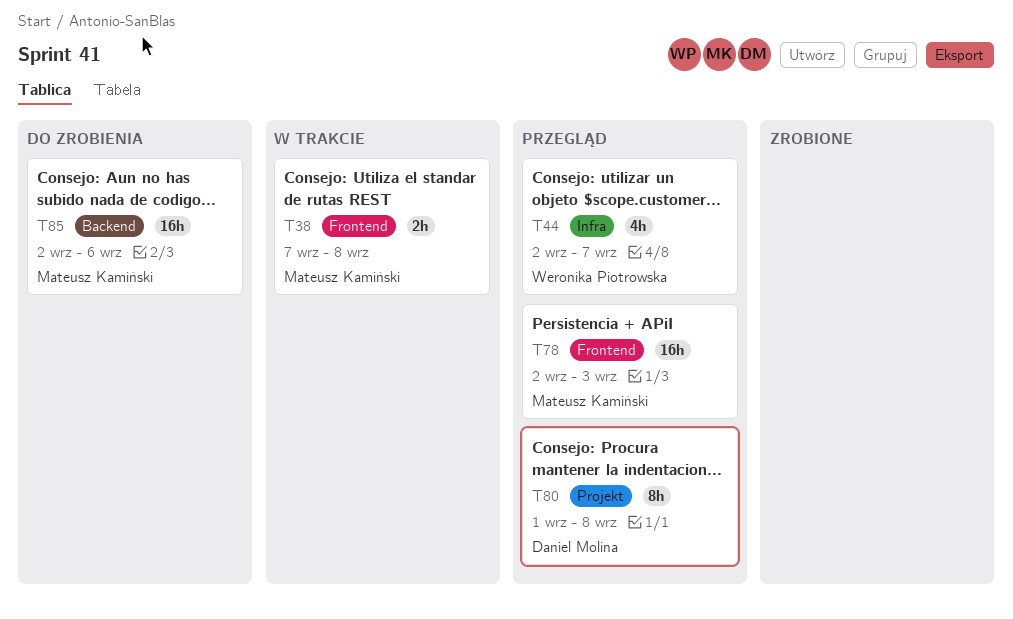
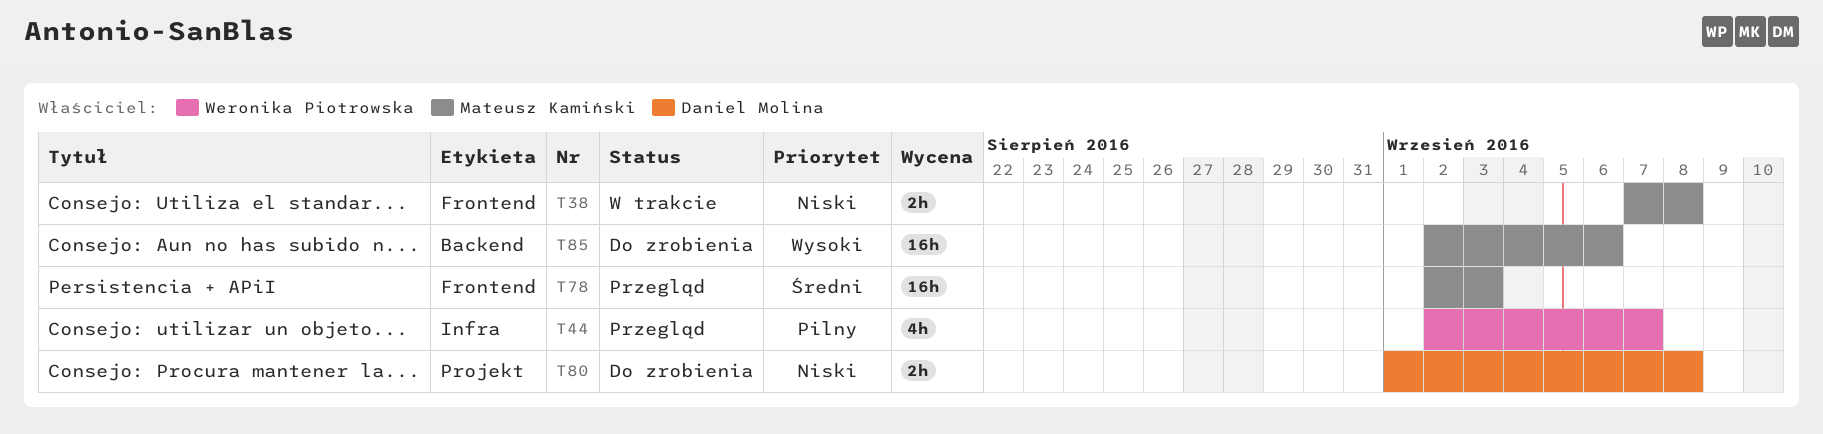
T80, status: Przegląd -> Do zrobienia
T80, estimate: 8h -> 2h

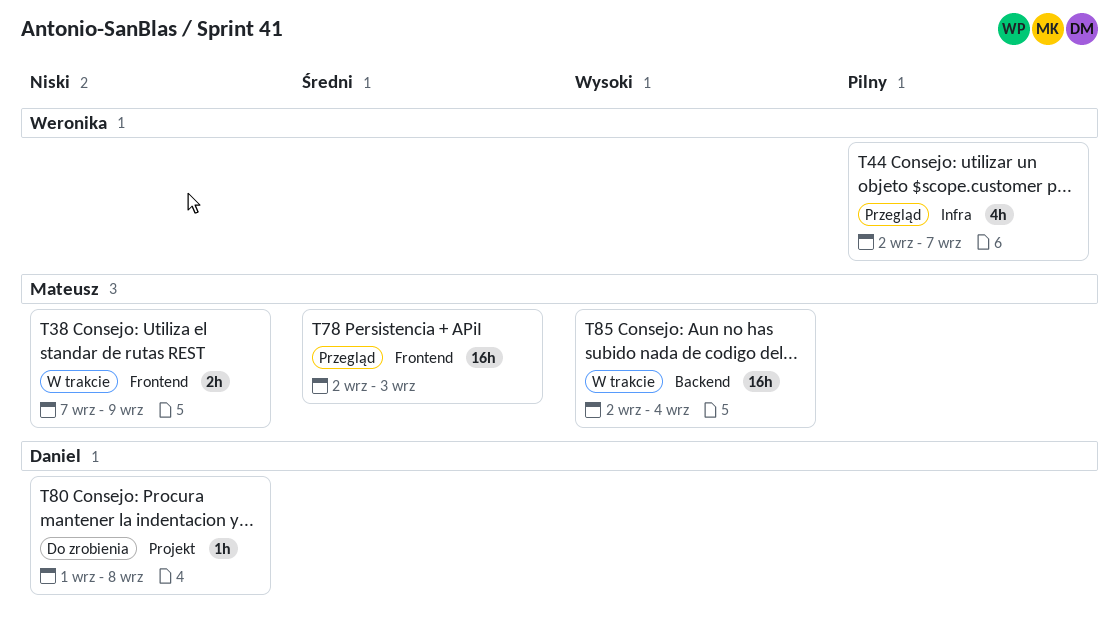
T38, due: Sep 8 -> Sep 9
T80, estimate: 2h -> 1h
T85, status: Do zrobienia -> W trakcie
T85, due: Sep 6 -> Sep 4

